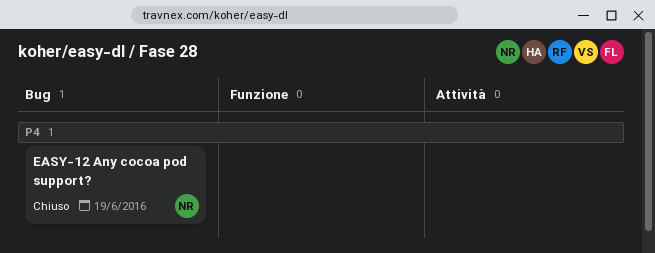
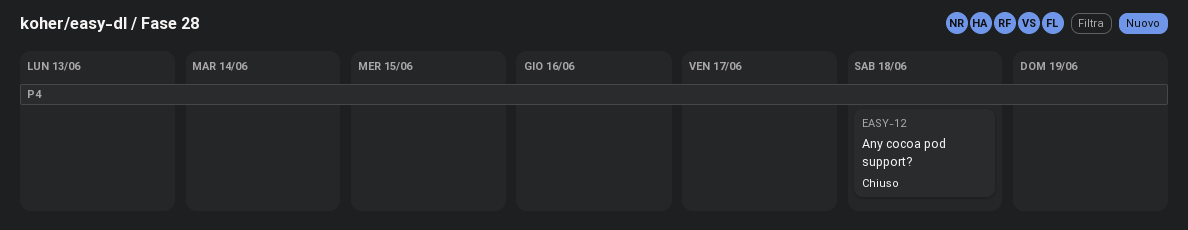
EASY-12, due: Jun 19 -> Jun 18

